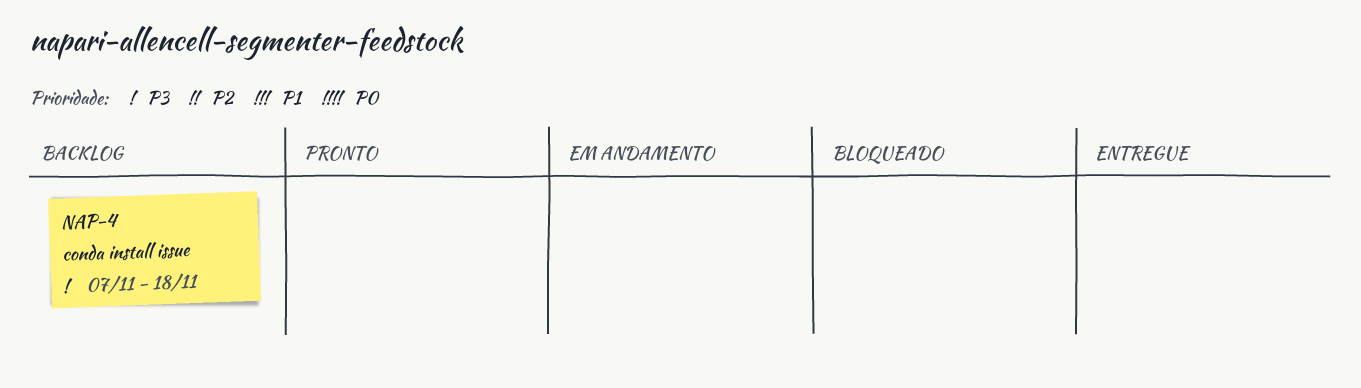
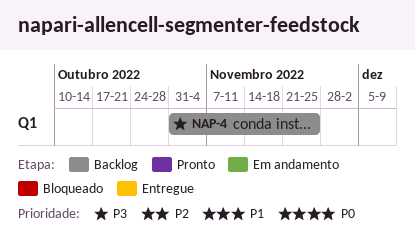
NAP-4, start: Nov 7 -> Oct 31
NAP-4, due: Nov 18 -> Nov 25

